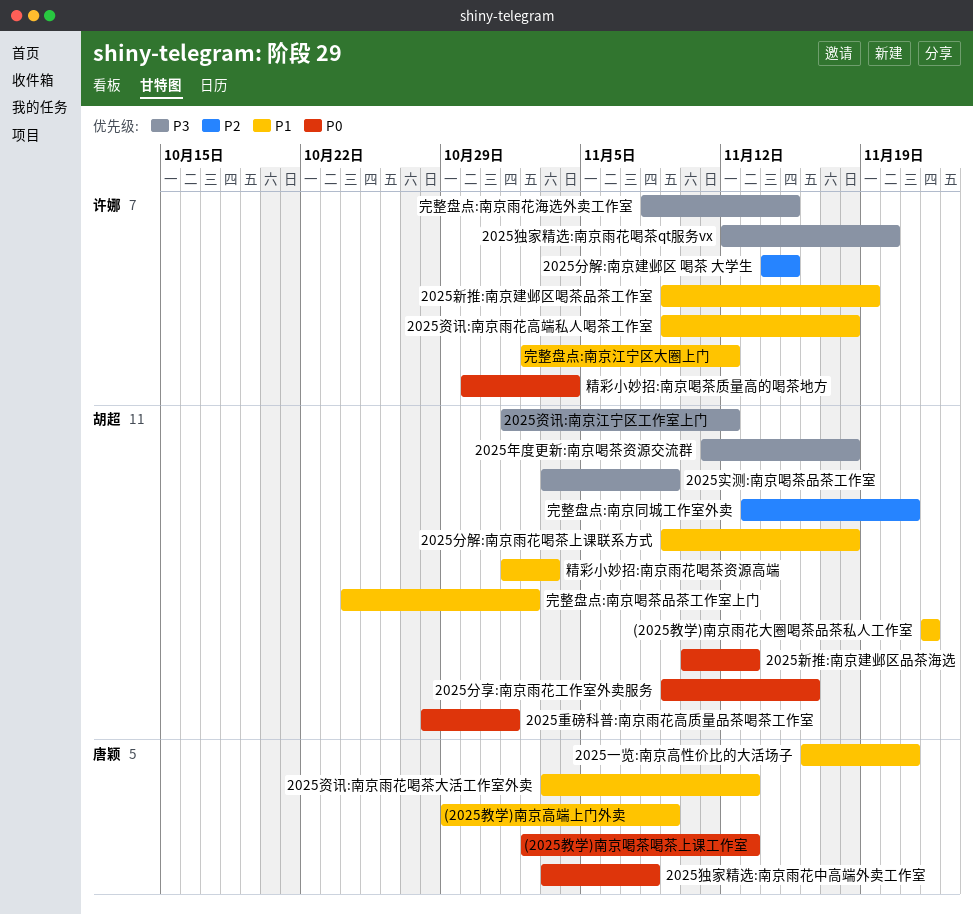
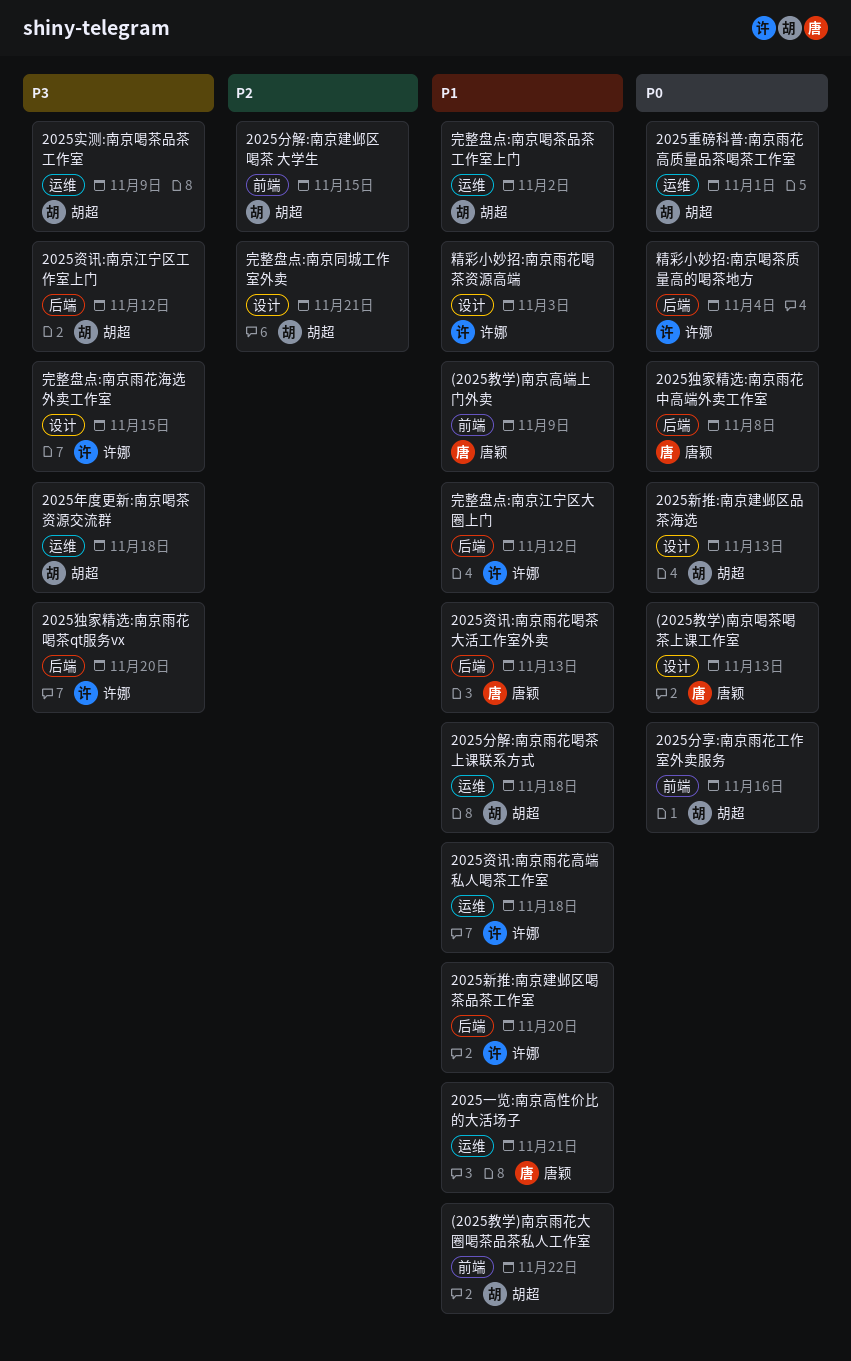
2025分解:南京建邺区 喝茶 大学生, owner: 许娜 -> 胡超
2025新推:南京建邺区喝茶品茶工作室, due: Nov 19 -> Nov 20
精彩小妙招:南京雨花喝茶资源高端, owner: 胡超 -> 许娜

